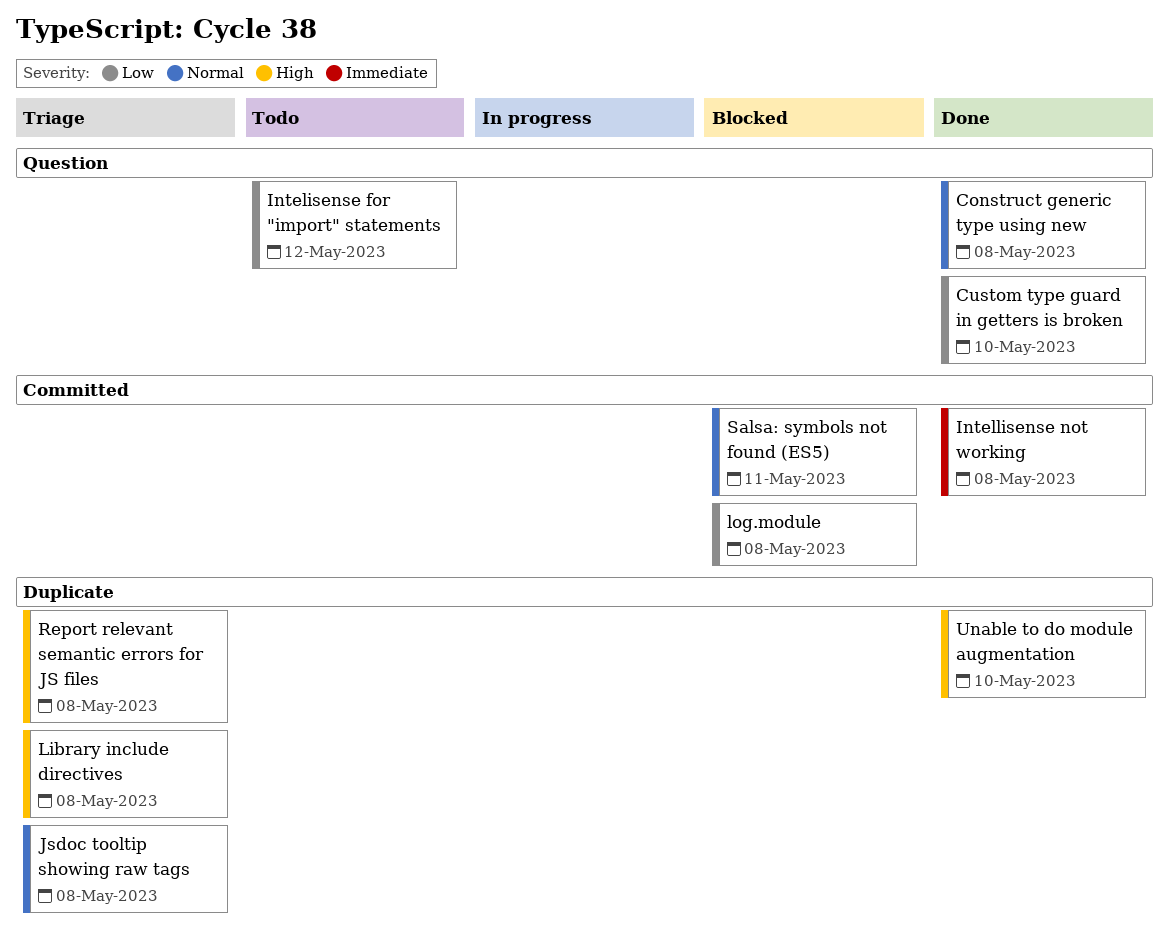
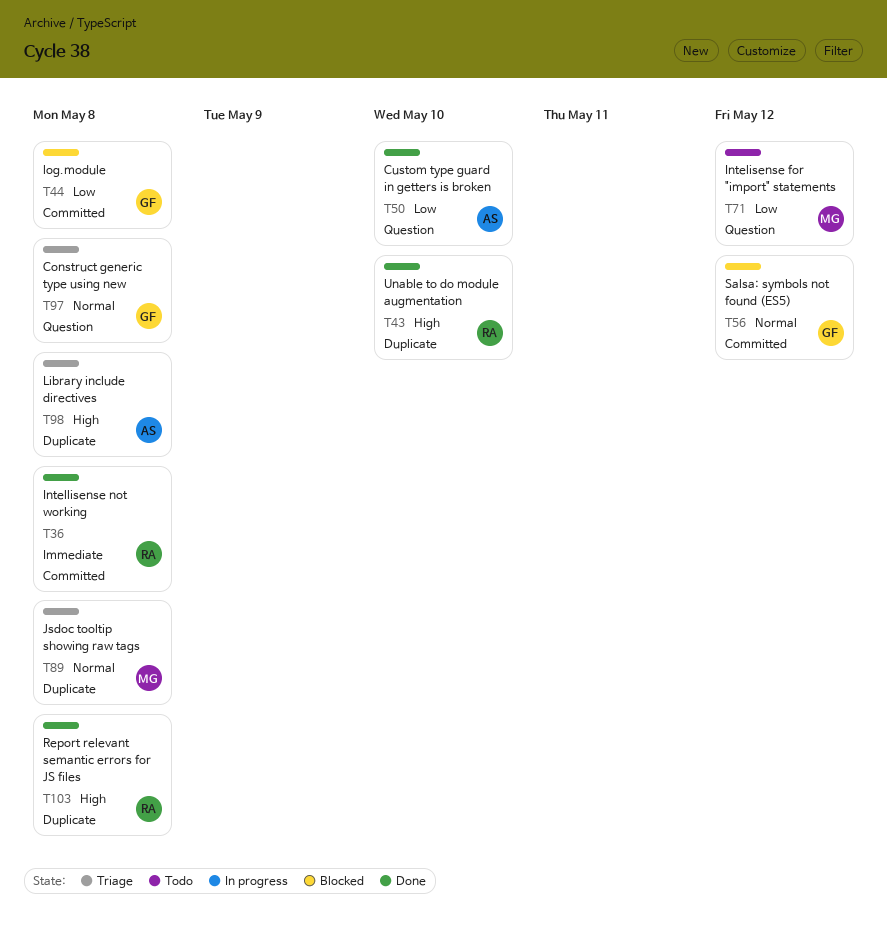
Construct generic type using new, status: Done -> Triage
Report relevant semantic errors for JS files, status: Triage -> Done
Salsa: symbols not found (ES5), due: May 11 -> May 12

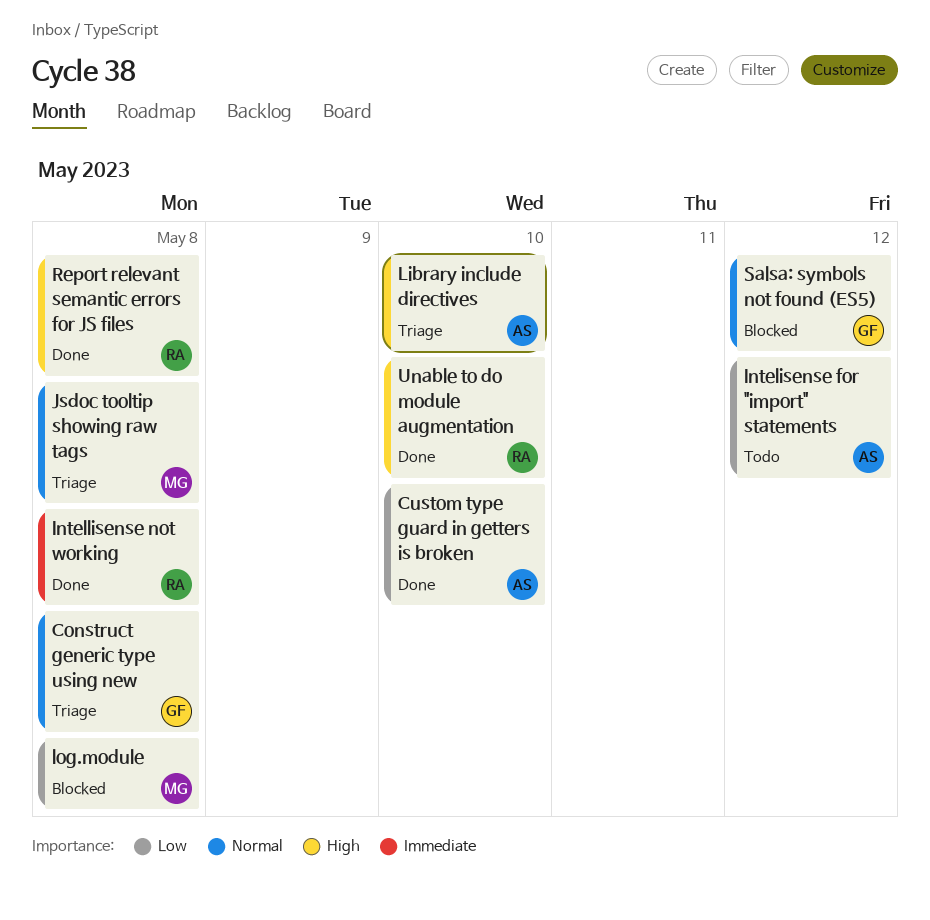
Intelisense for "import" statements, owner: MG -> AS
Library include directives, due: May 8 -> May 10
log.module, owner: GF -> MG

